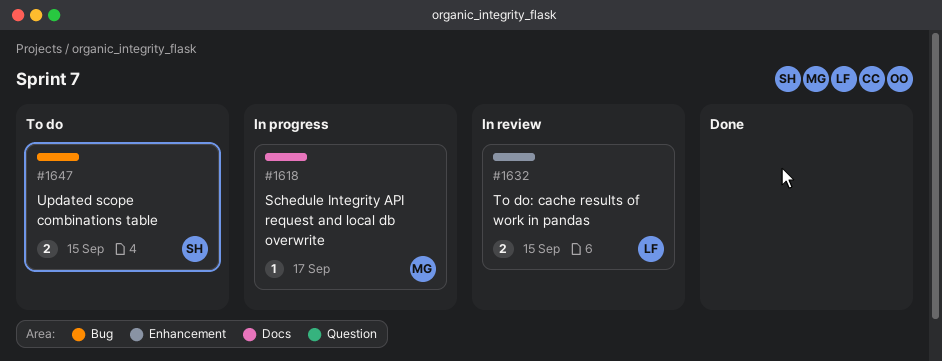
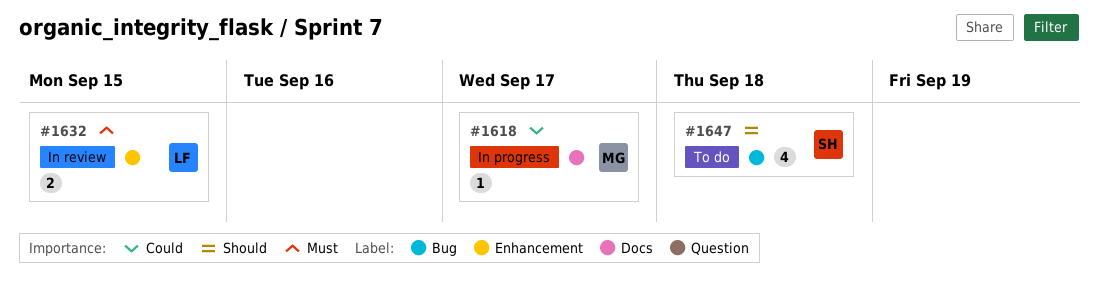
#1647, estimate: 2 -> 4
#1647, due: Sep 15 -> Sep 18

